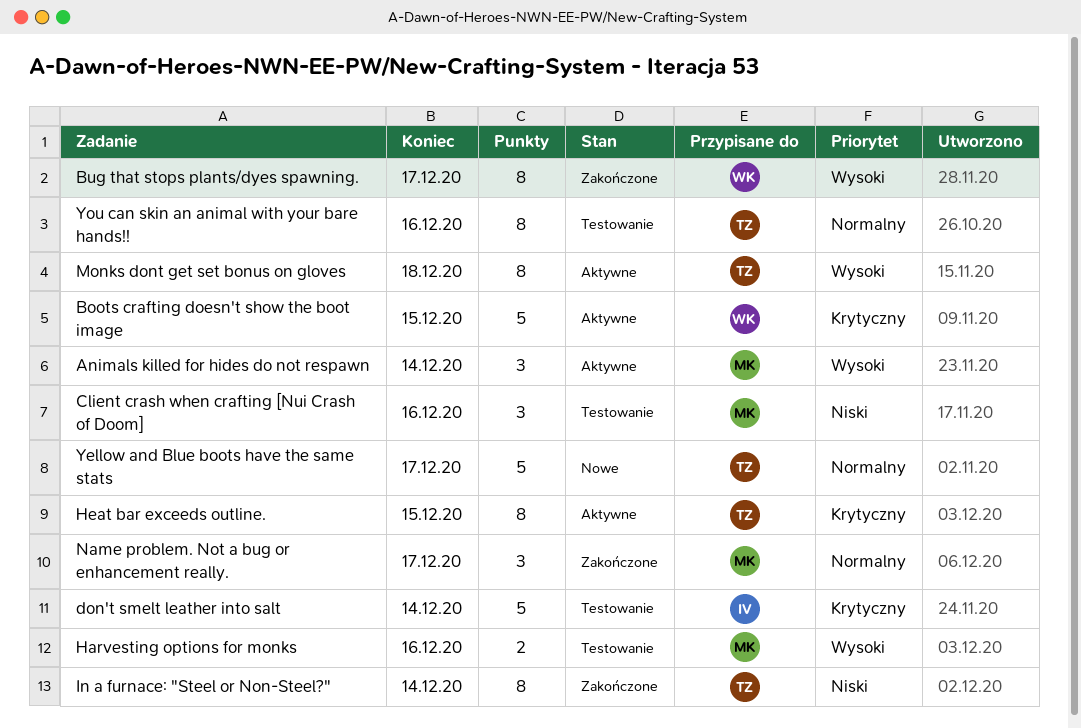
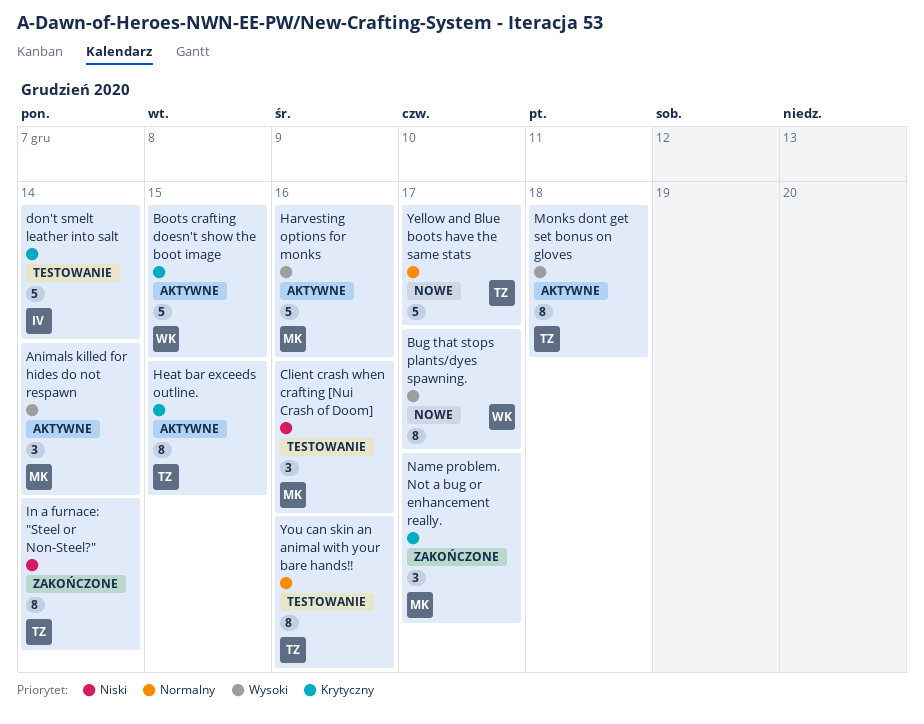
Bug that stops plants/dyes spawning., status: Zakończone -> Nowe
Harvesting options for monks, status: Testowanie -> Aktywne
Harvesting options for monks, estimate: 2 -> 5
Name problem. Not a bug or enhancement really., priority: Normalny -> Krytyczny

